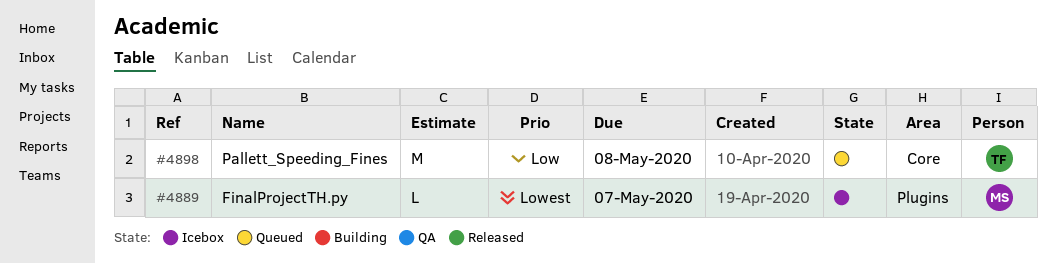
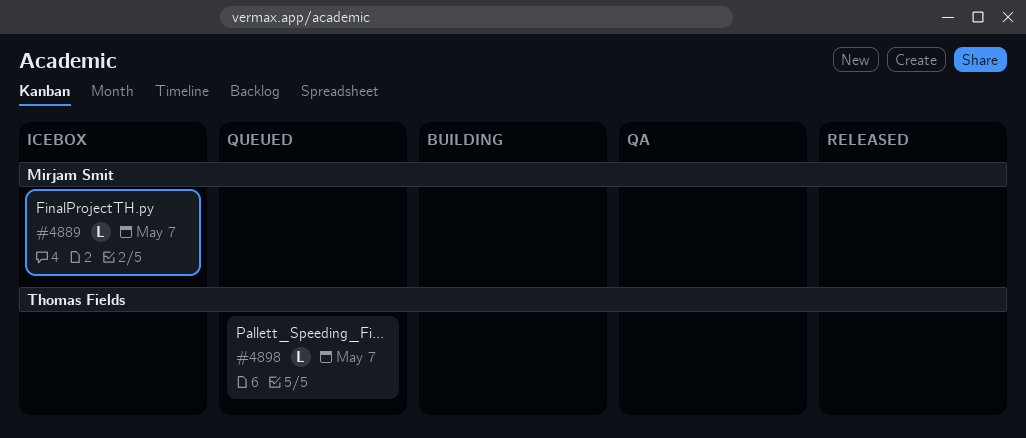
#4898, estimate: M -> L
#4898, due: May 8 -> May 7

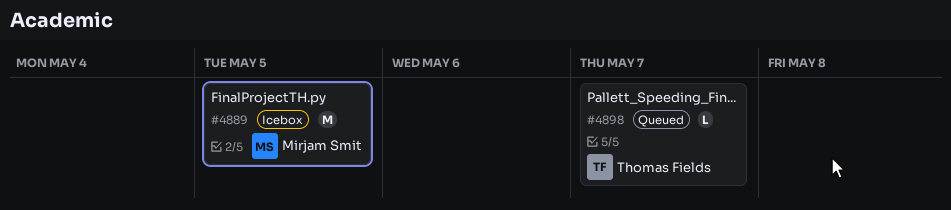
#4889, estimate: L -> M
#4889, due: May 7 -> May 5

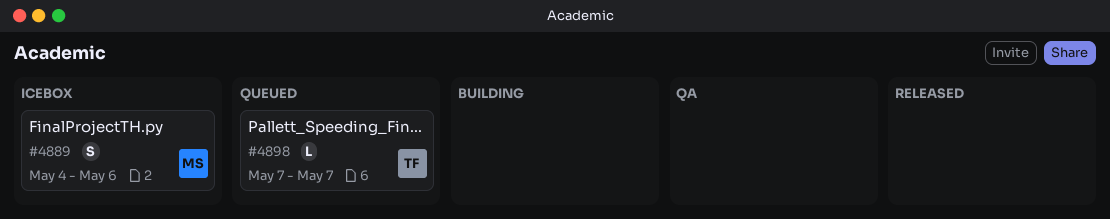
#4889, estimate: M -> S
#4889, due: May 5 -> May 6

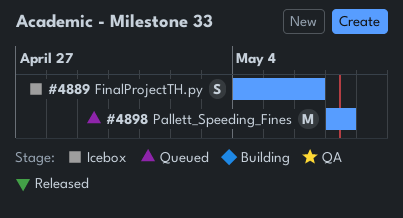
#4898, estimate: L -> M

